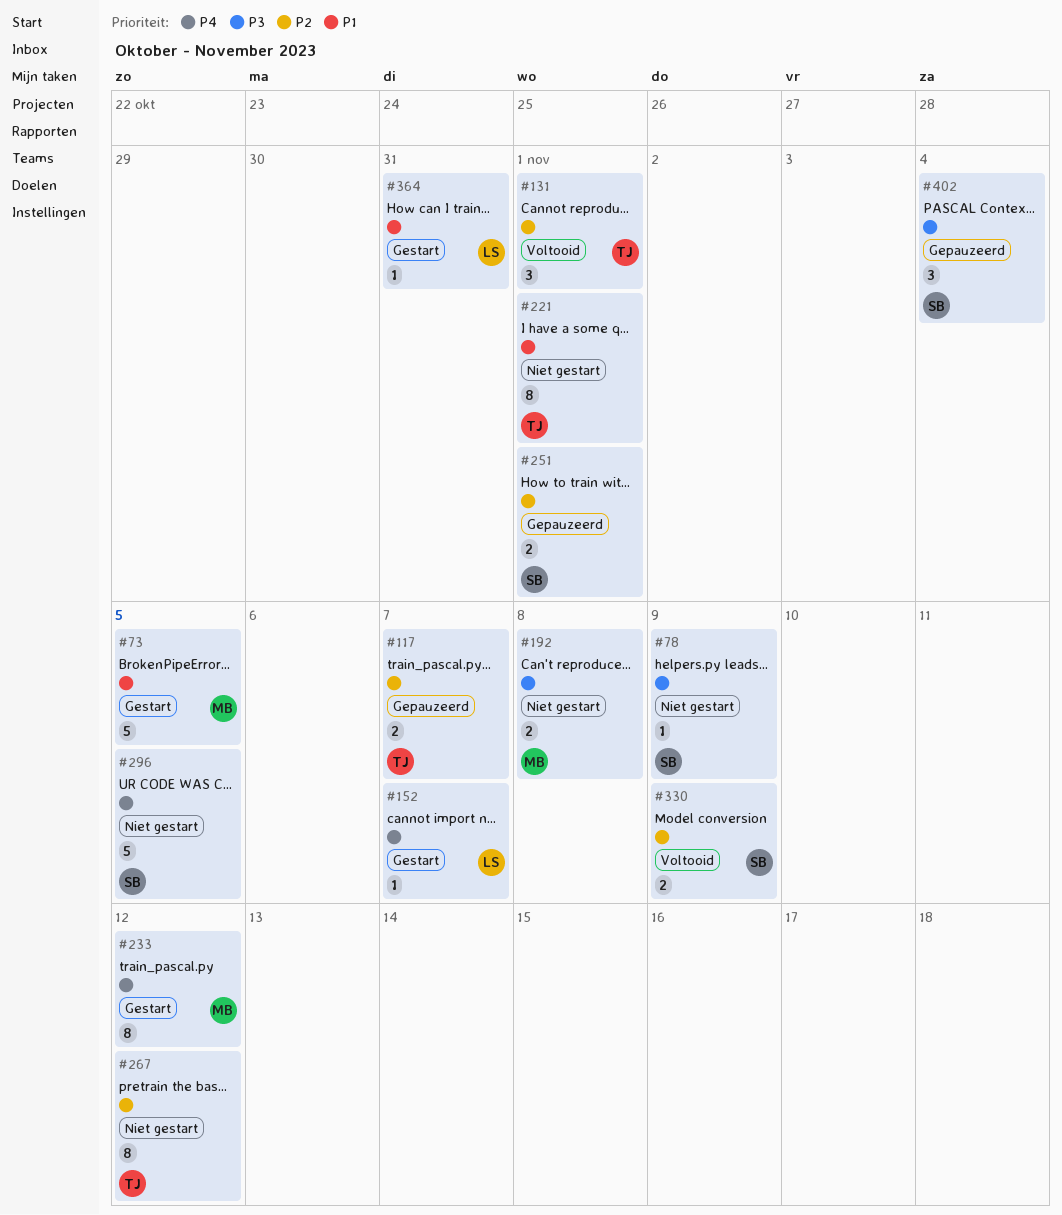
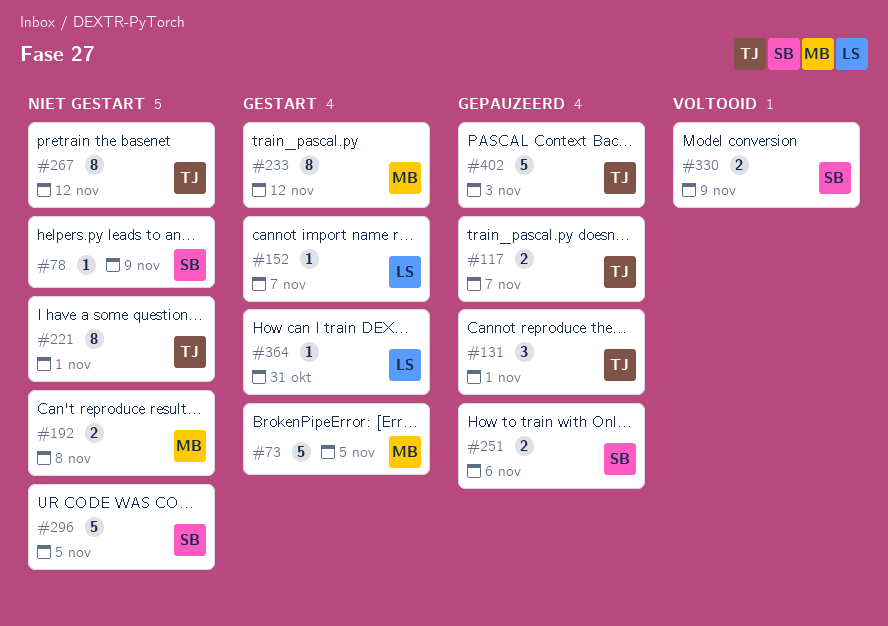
#131, status: Voltooid -> Gepauzeerd
#251, due: Nov 1 -> Nov 6
#402, owner: SB -> TJ
#402, estimate: 3 -> 5
#402, due: Nov 4 -> Nov 3

